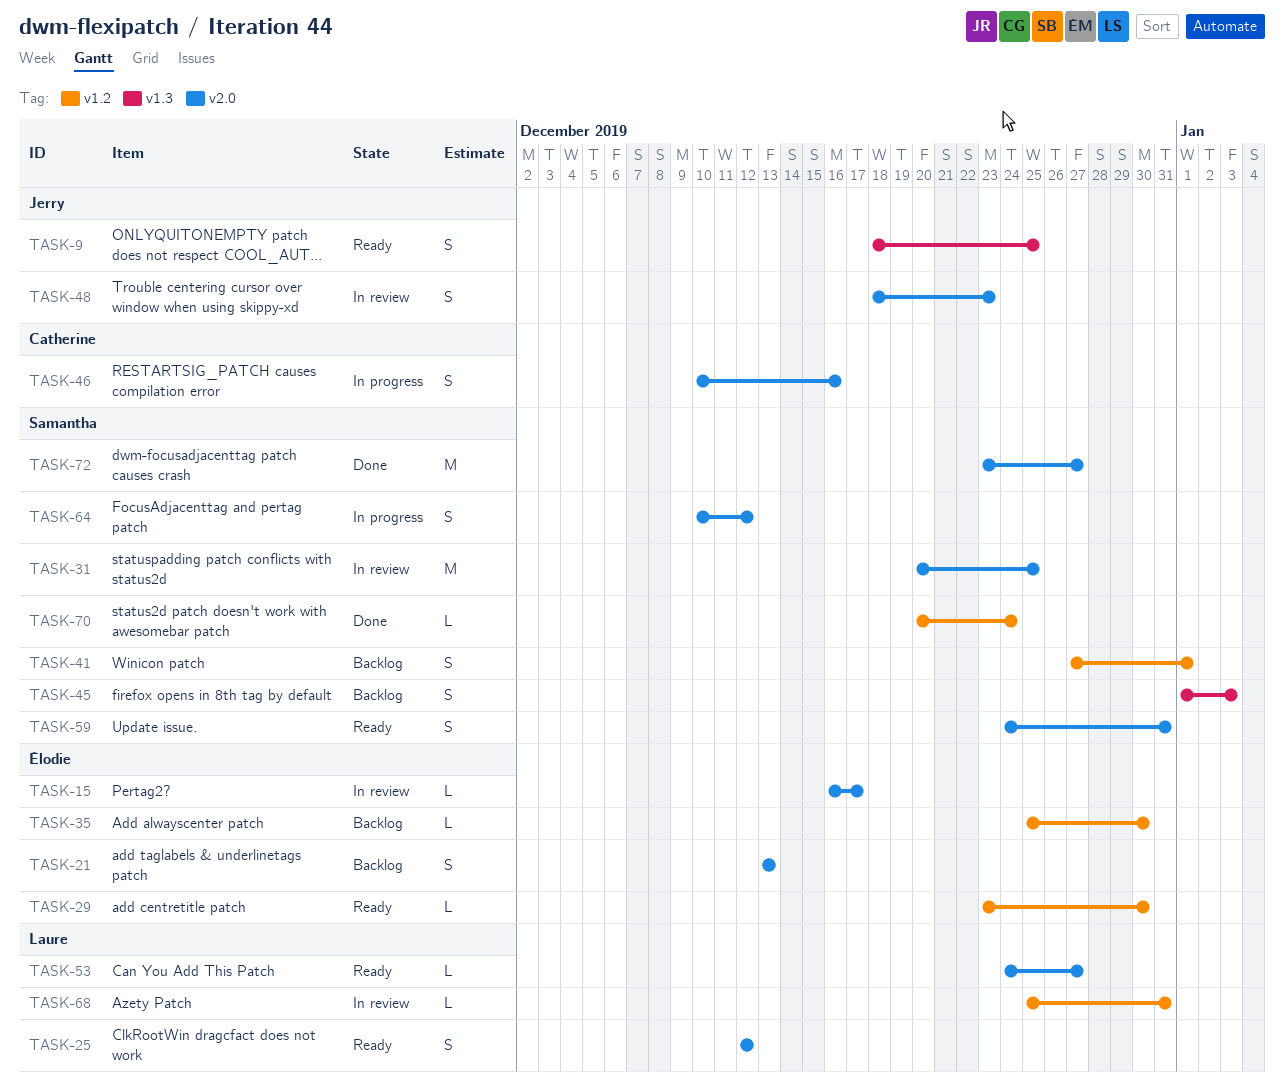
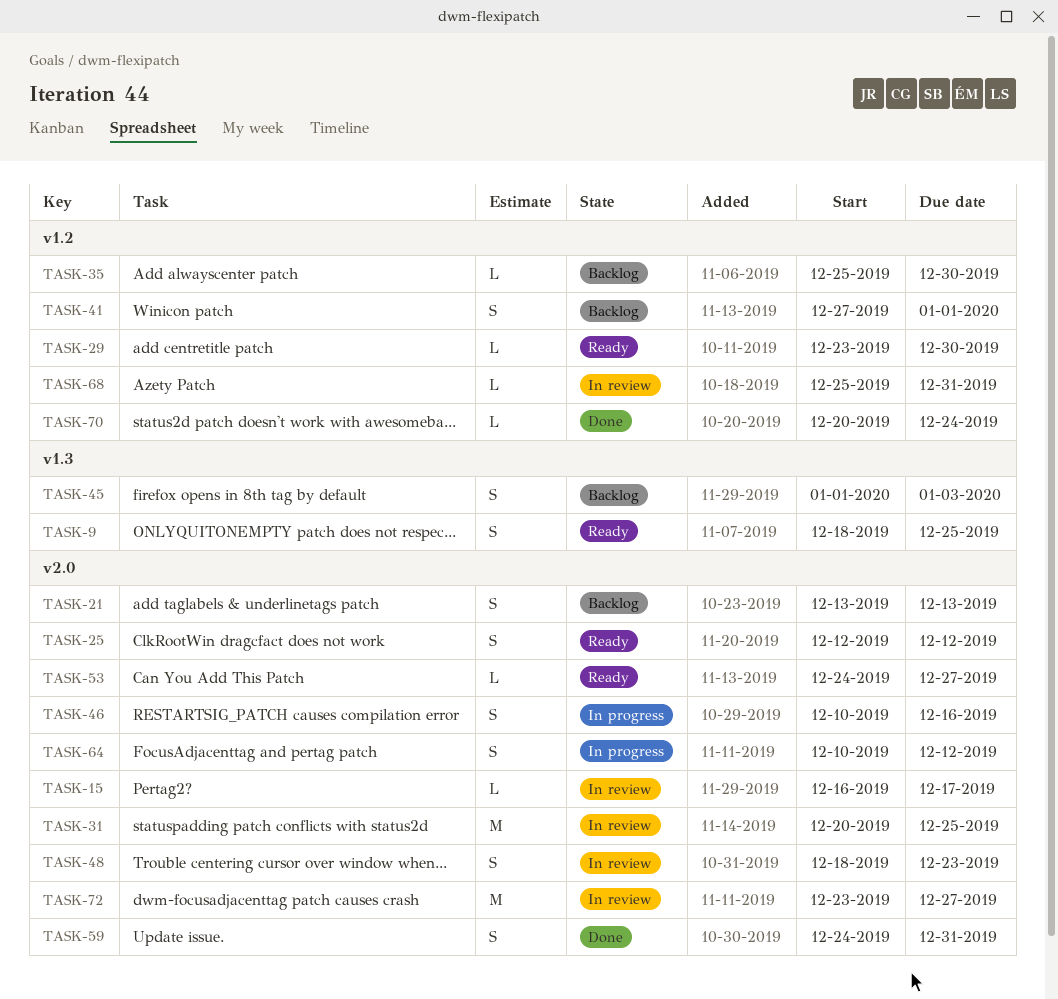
TASK-59, status: Ready -> Done
TASK-72, status: Done -> In review

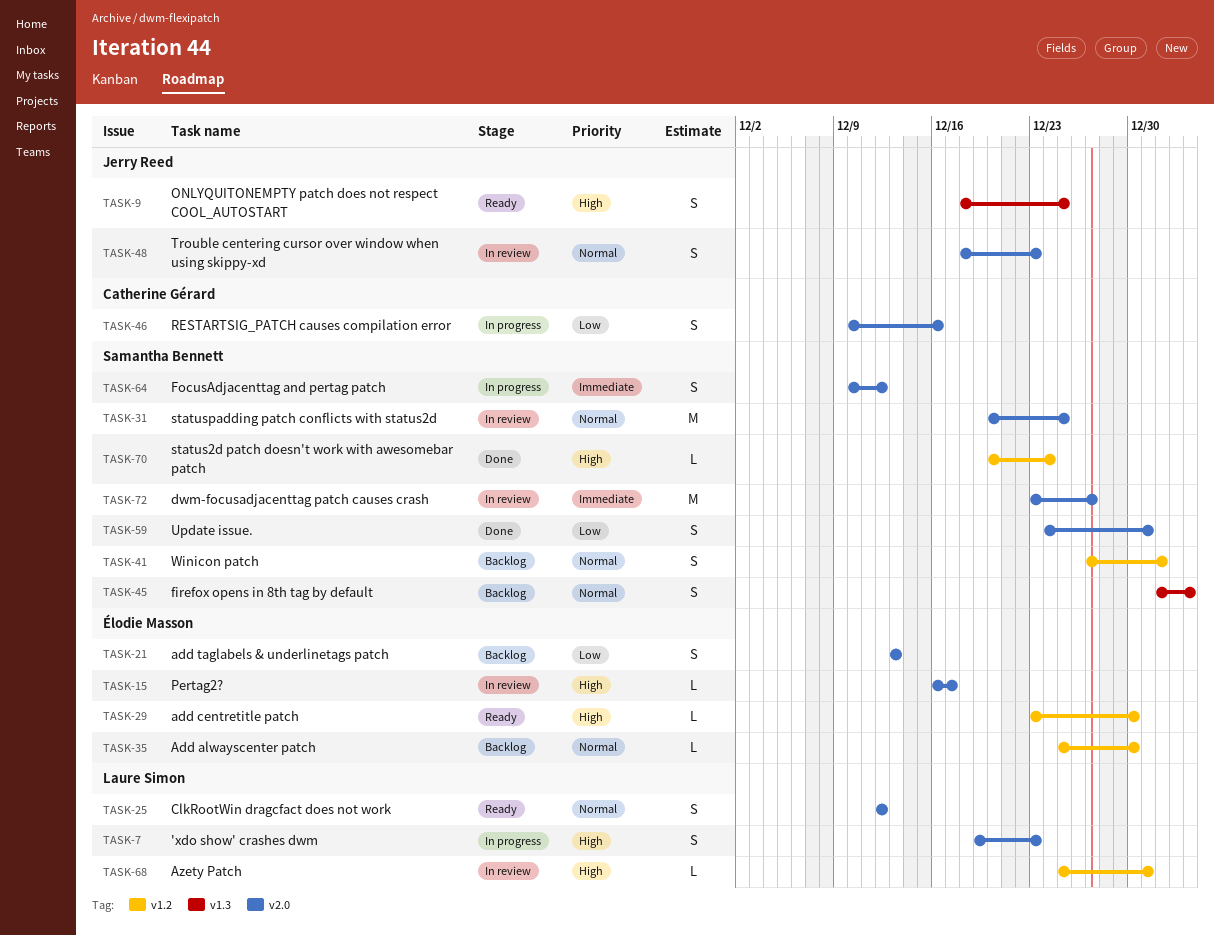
TASK-7: none -> present
TASK-53: present -> none

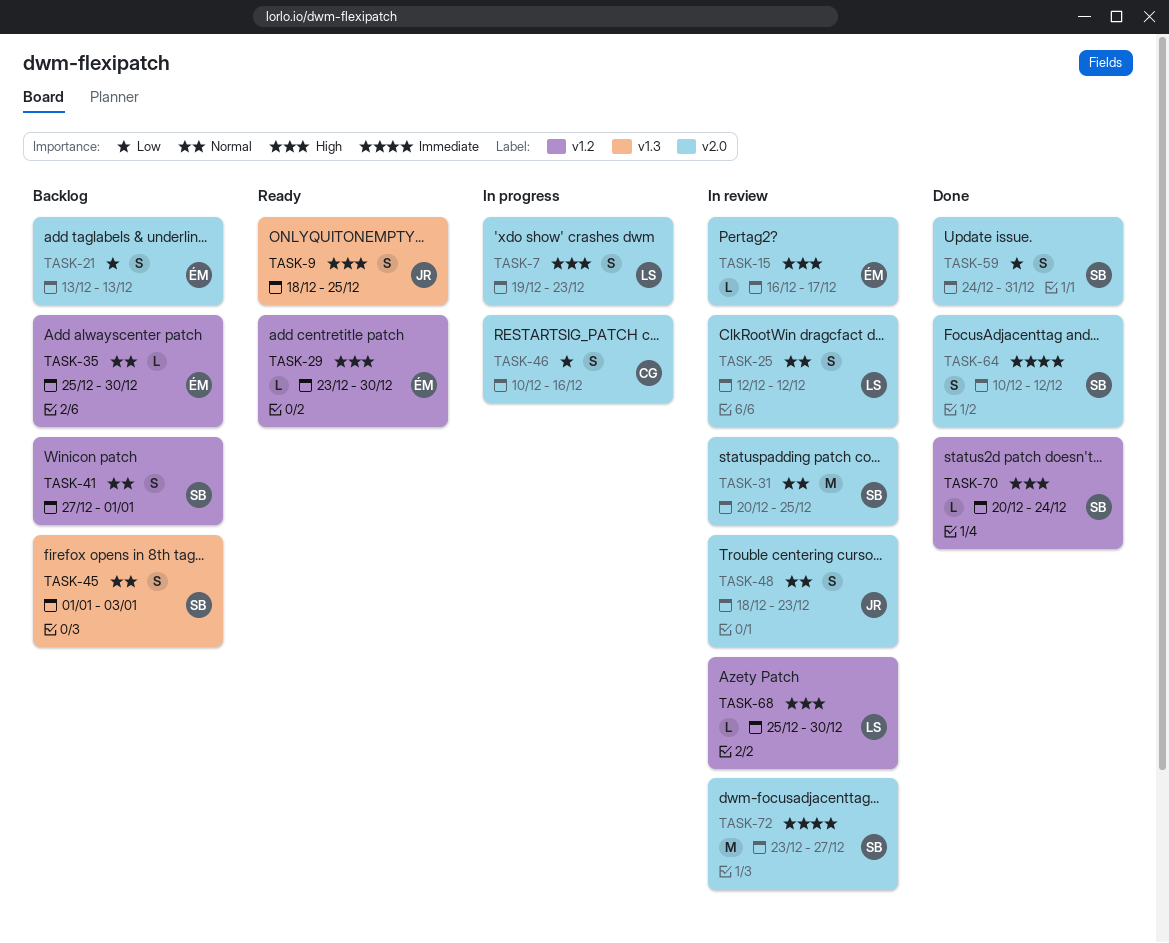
TASK-25, status: Ready -> In review
TASK-64, status: In progress -> Done
TASK-68, due: Dec 31 -> Dec 30

